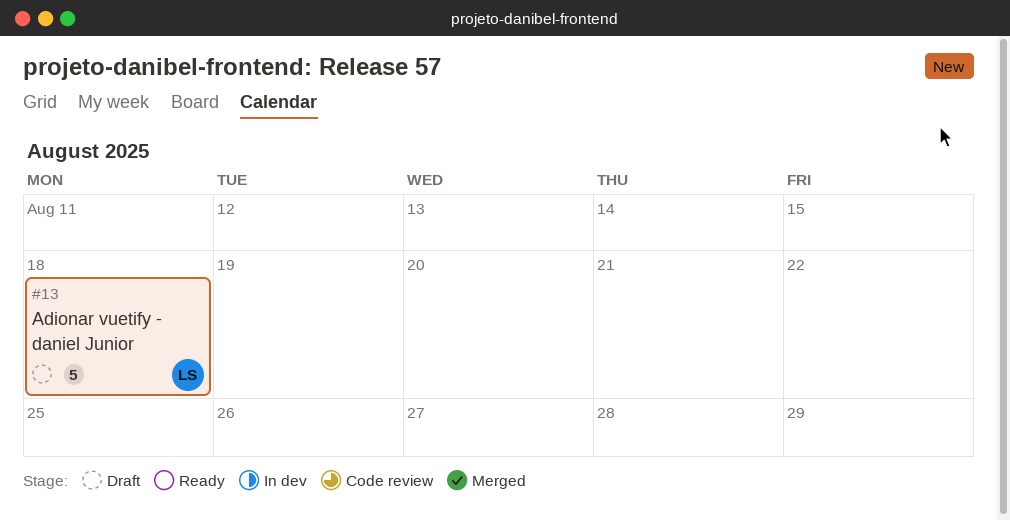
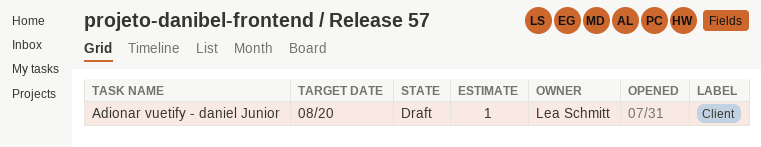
Adionar vuetify - daniel Junior, estimate: 5 -> 1
Adionar vuetify - daniel Junior, due: Aug 18 -> Aug 20

